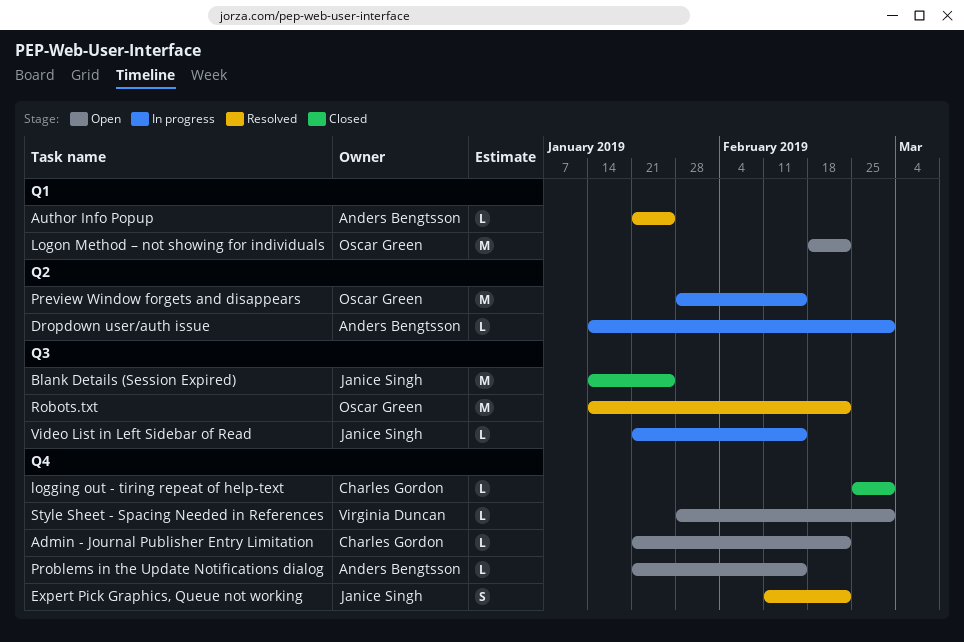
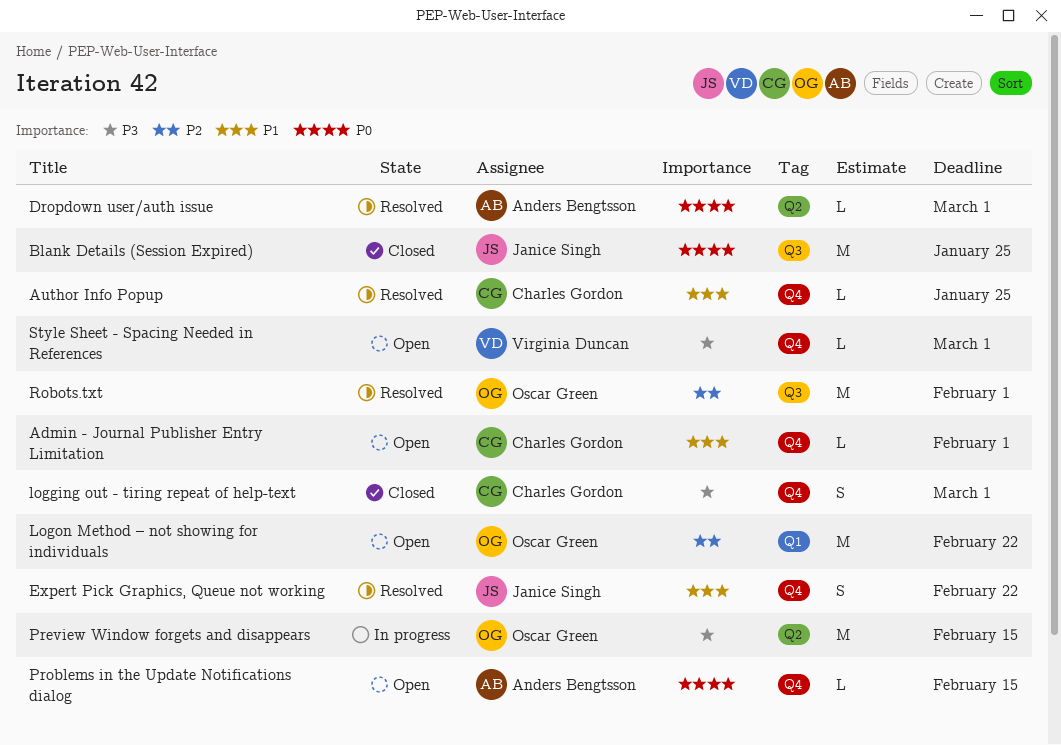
Admin - Journal Publisher Entry Limitation, due: Feb 22 -> Feb 1
Author Info Popup, owner: Anders Bengtsson -> Charles Gordon
Author Info Popup, label: Q1 -> Q4
Dropdown user/auth issue, status: In progress -> Resolved
logging out - tiring repeat of help-text, estimate: L -> S
Robots.txt, due: Feb 22 -> Feb 1
Video List in Left Sidebar of Read: present -> none

